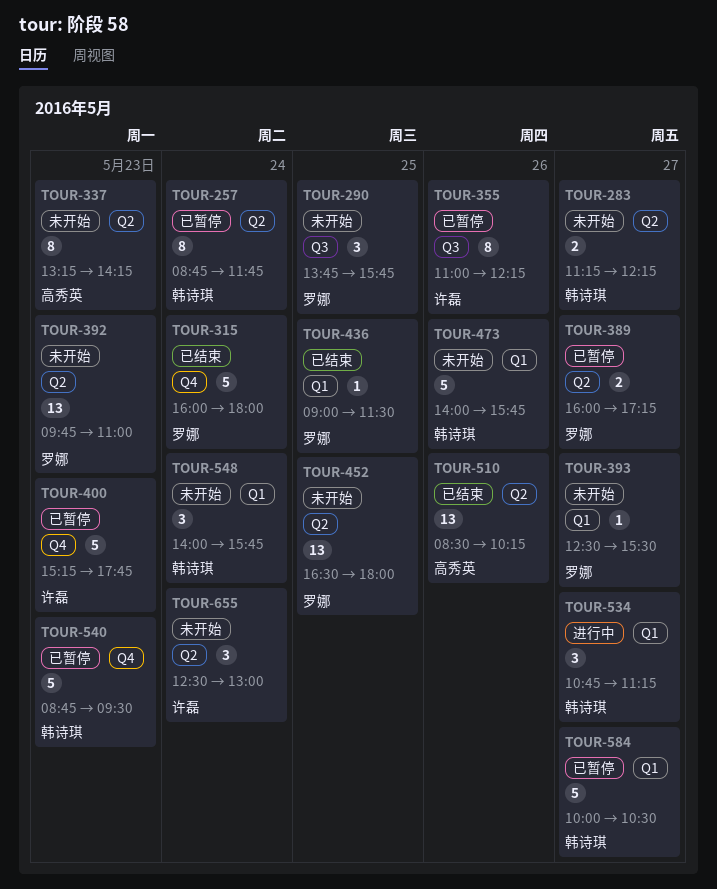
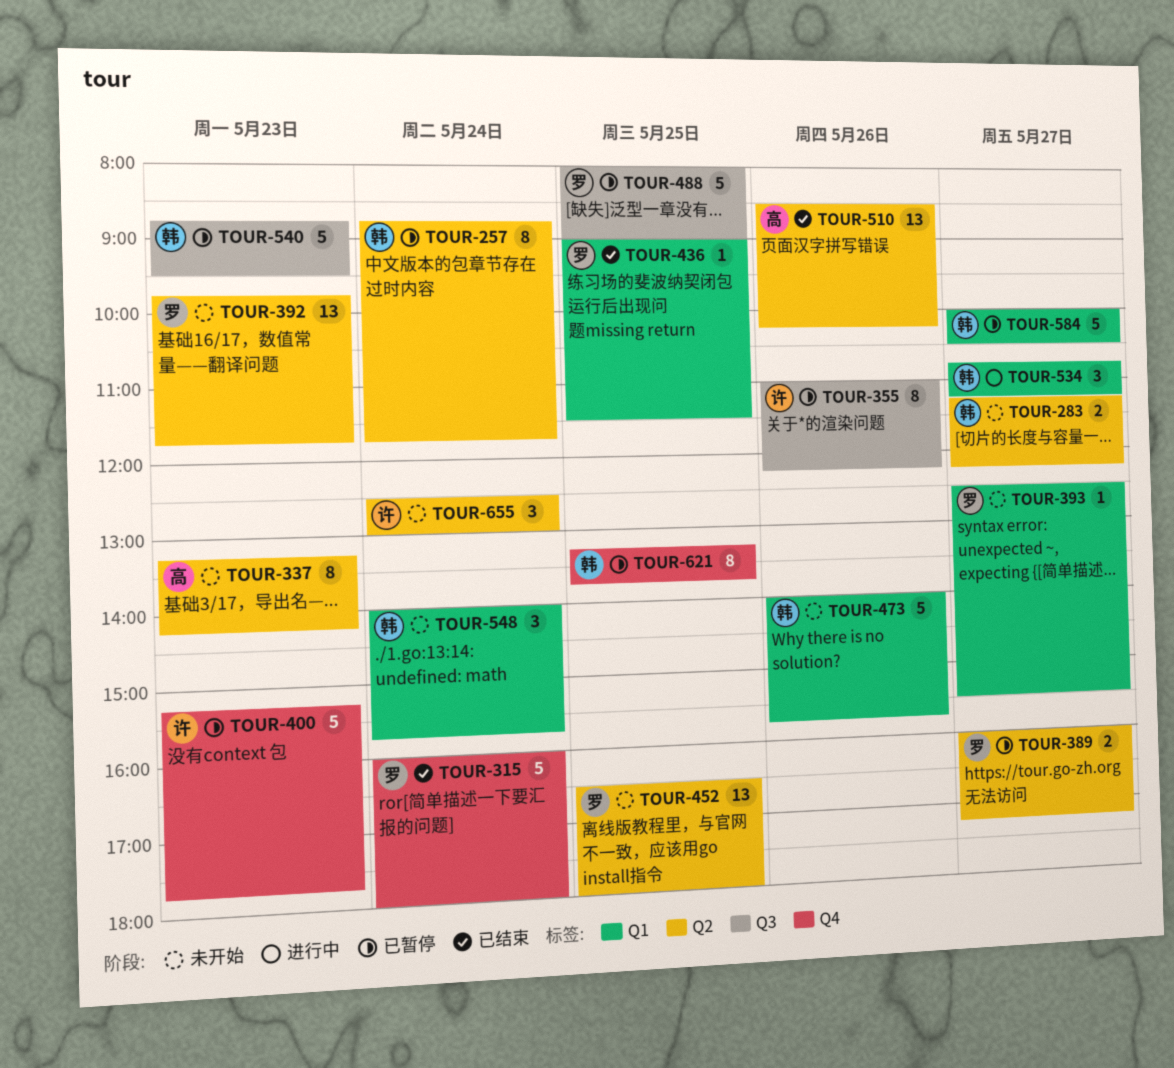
TOUR-290: present -> none
TOUR-392, ends: 11:00 -> 11:45
TOUR-488: none -> present
TOUR-540, label: Q4 -> Q3
TOUR-621: none -> present

